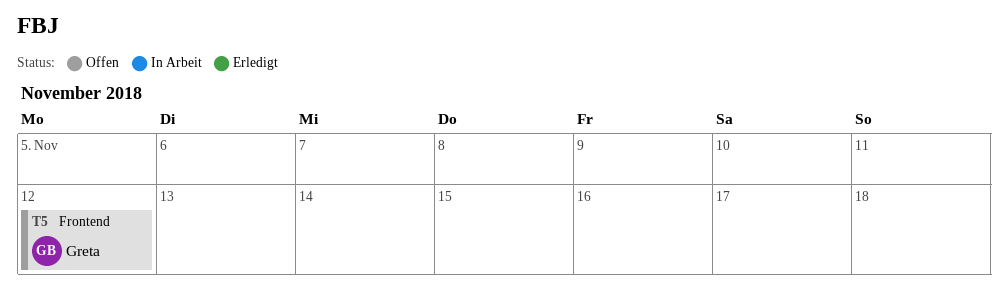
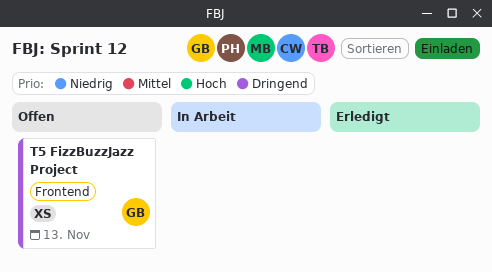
T5, due: Nov 12 -> Nov 13

